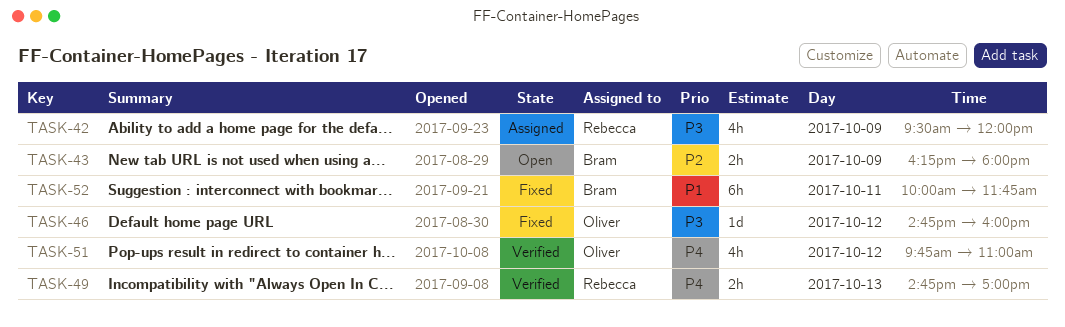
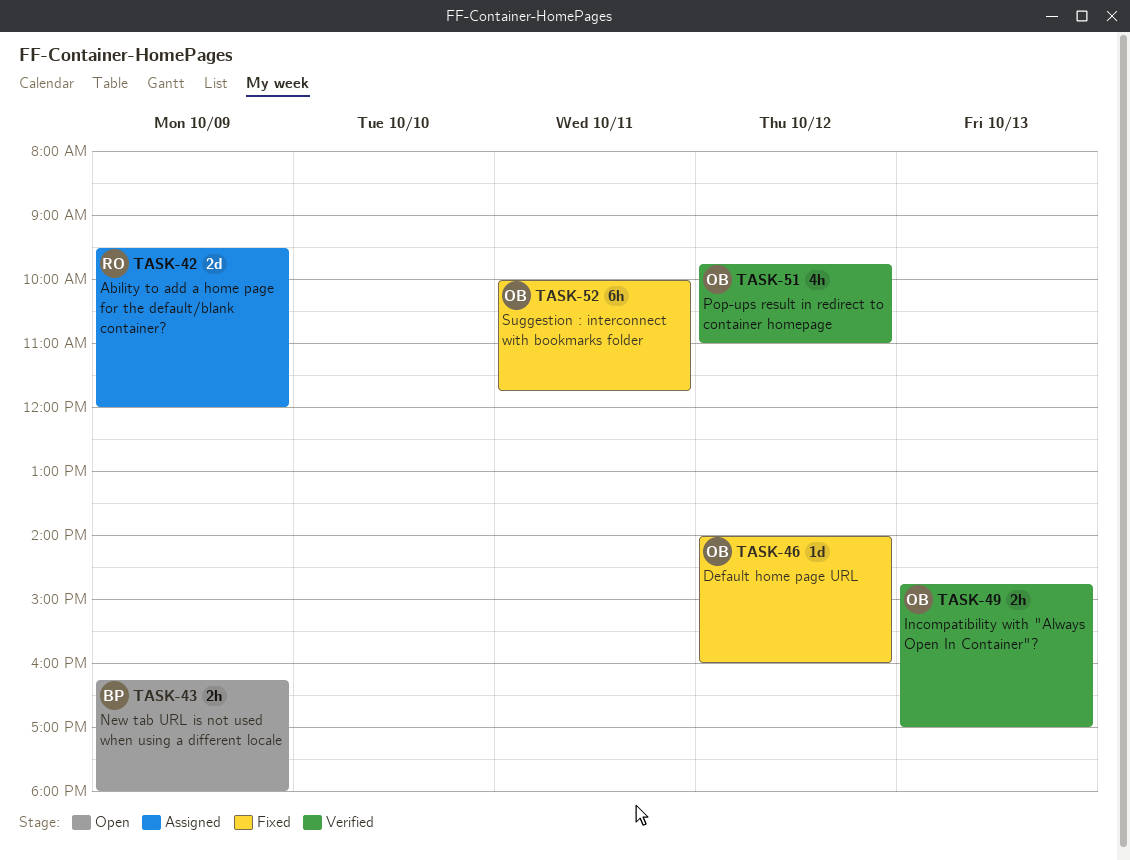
TASK-42, estimate: 4h -> 2d
TASK-46, begins: 14:45 -> 14:00
TASK-49, owner: Rebecca -> Oliver
TASK-52, owner: Bram -> Oliver

